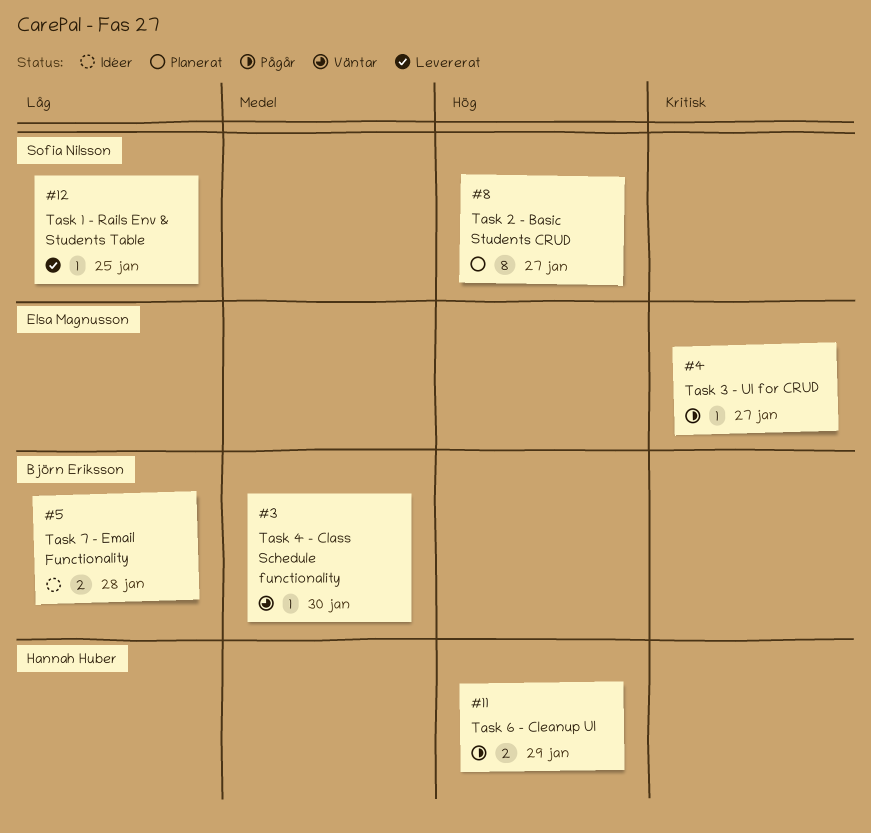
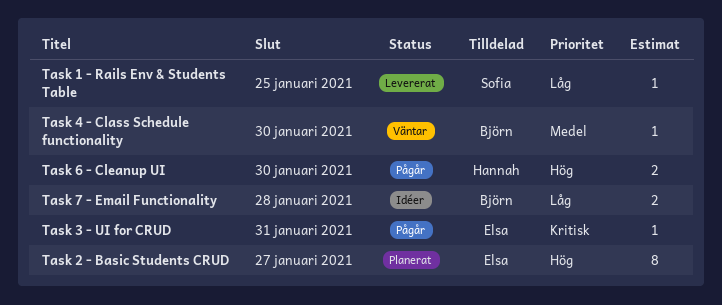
Task 2 - Basic Students CRUD, owner: Sofia Nilsson -> Elsa Magnusson
Task 3 - UI for CRUD, due: Jan 27 -> Jan 31
Task 6 - Cleanup UI, due: Jan 29 -> Jan 30

